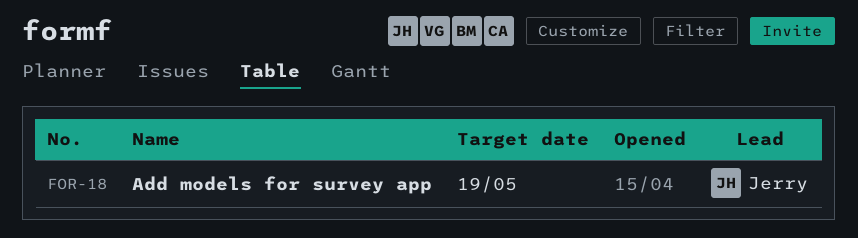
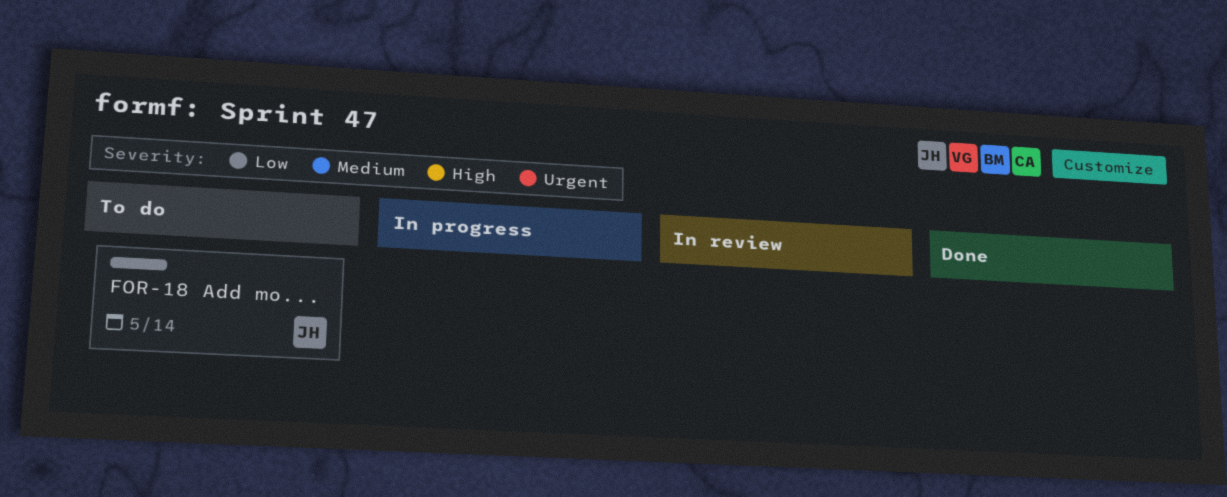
FOR-18, due: May 19 -> May 14

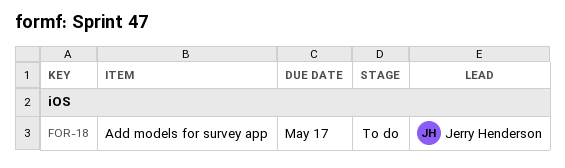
FOR-18, due: May 14 -> May 17

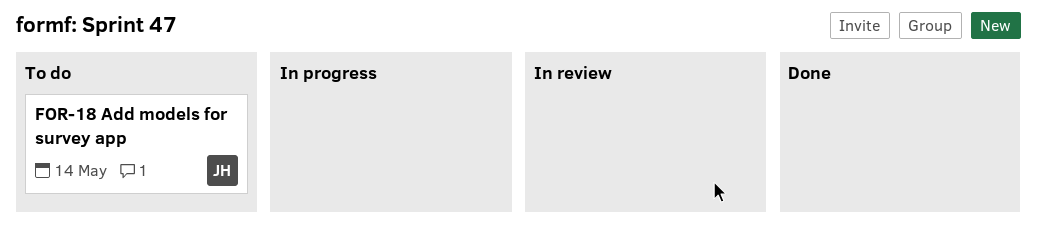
FOR-18, due: May 17 -> May 14

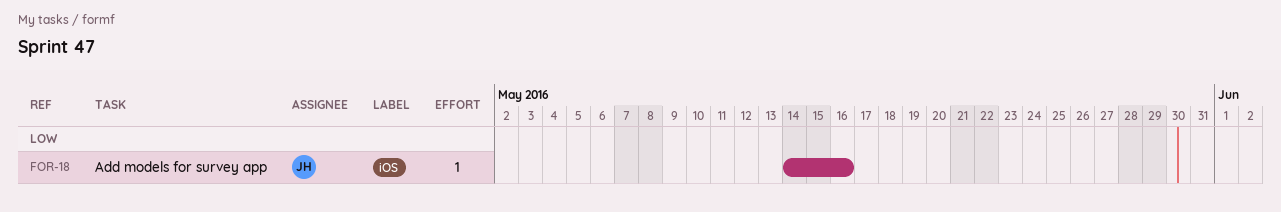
FOR-18, due: May 14 -> May 16

